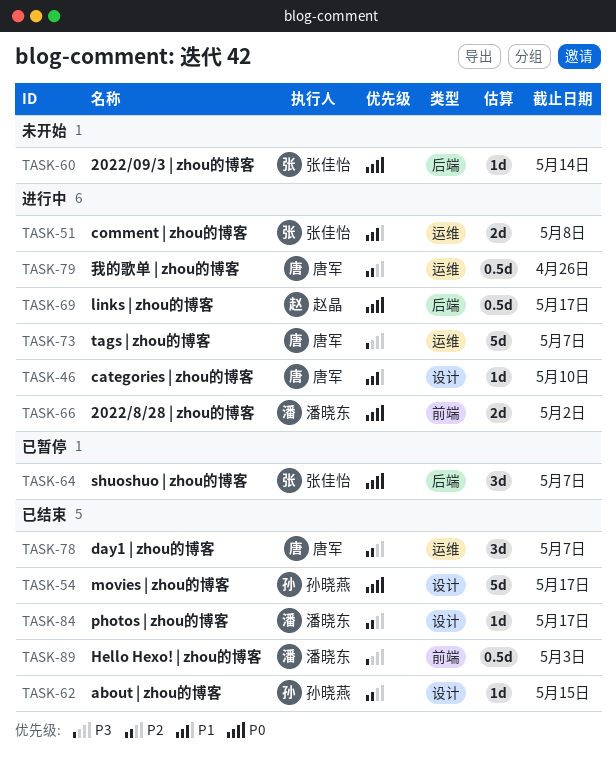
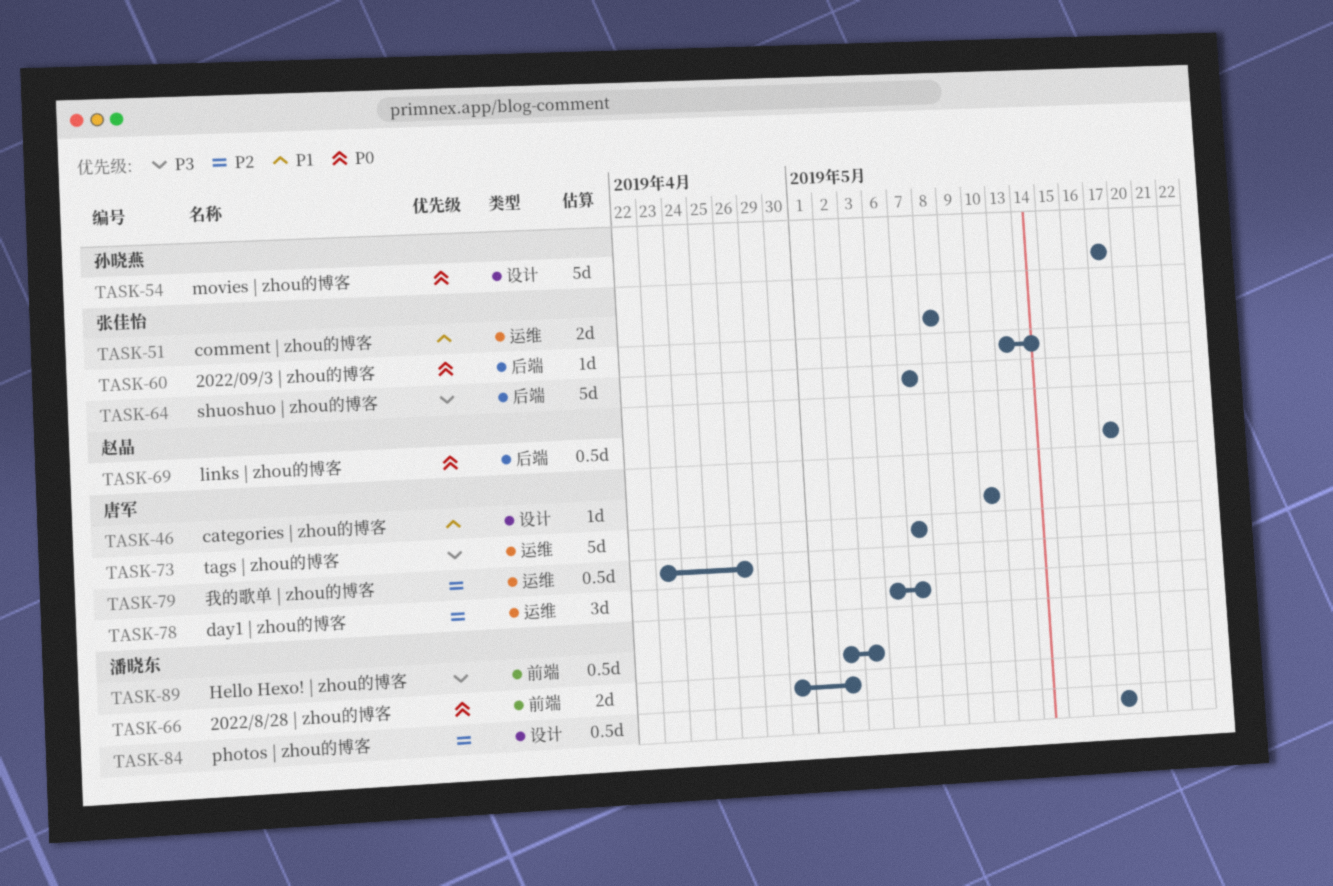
TASK-62: present -> none
TASK-64, priority: P0 -> P3
TASK-64, estimate: 3d -> 5d
TASK-84, estimate: 1d -> 0.5d

